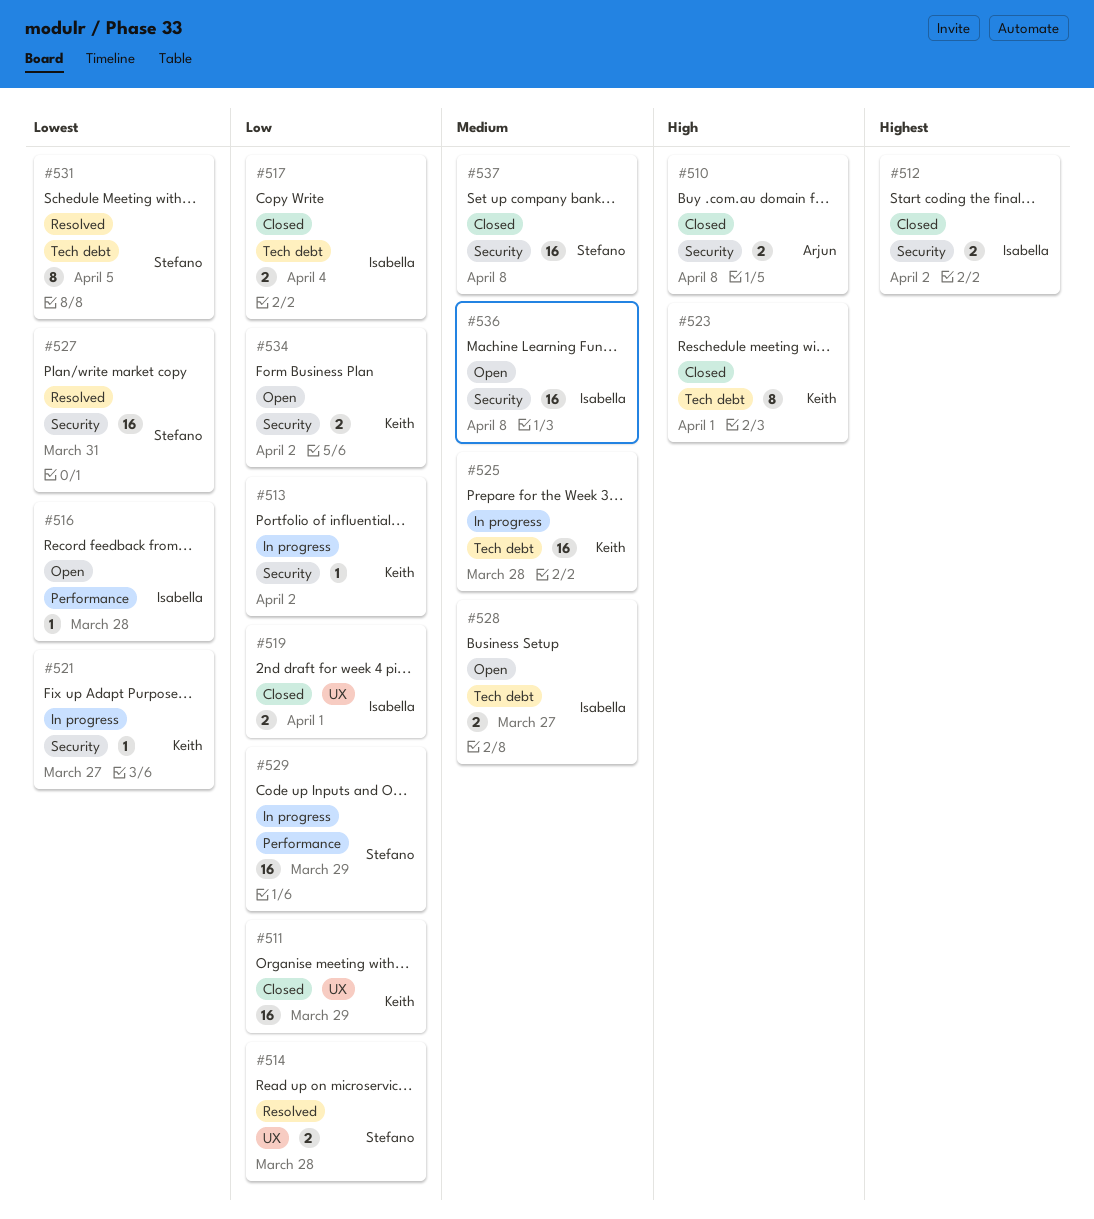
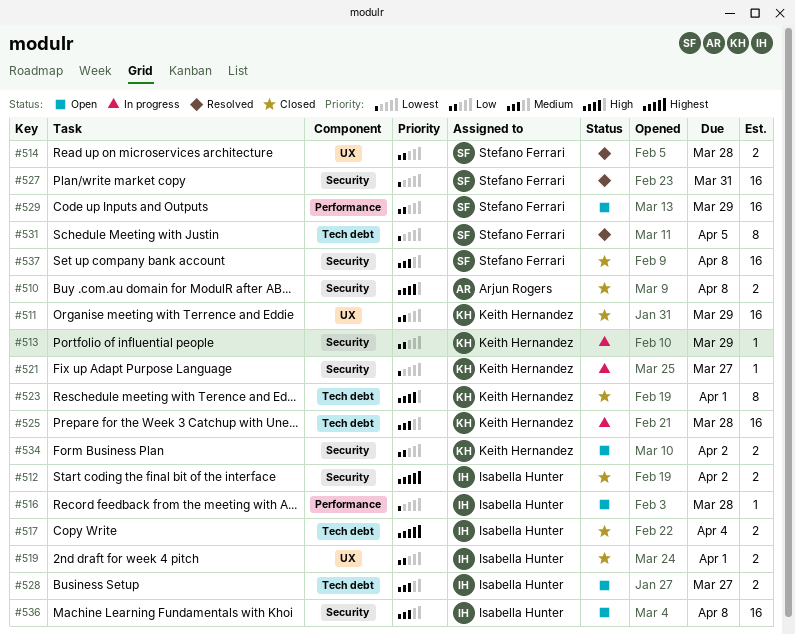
#513, due: Apr 2 -> Mar 29
#517, priority: Low -> Highest
#529, status: In progress -> Open

